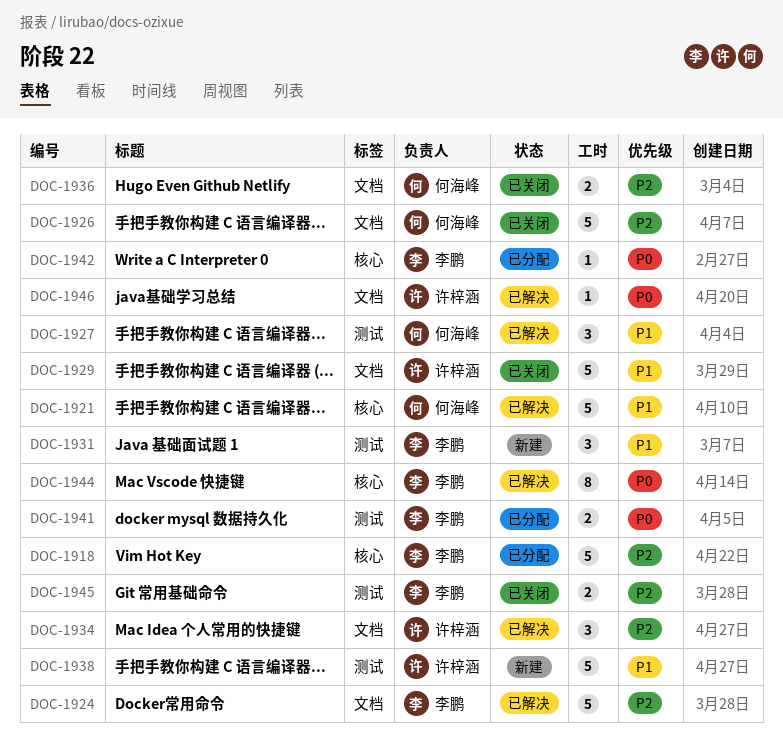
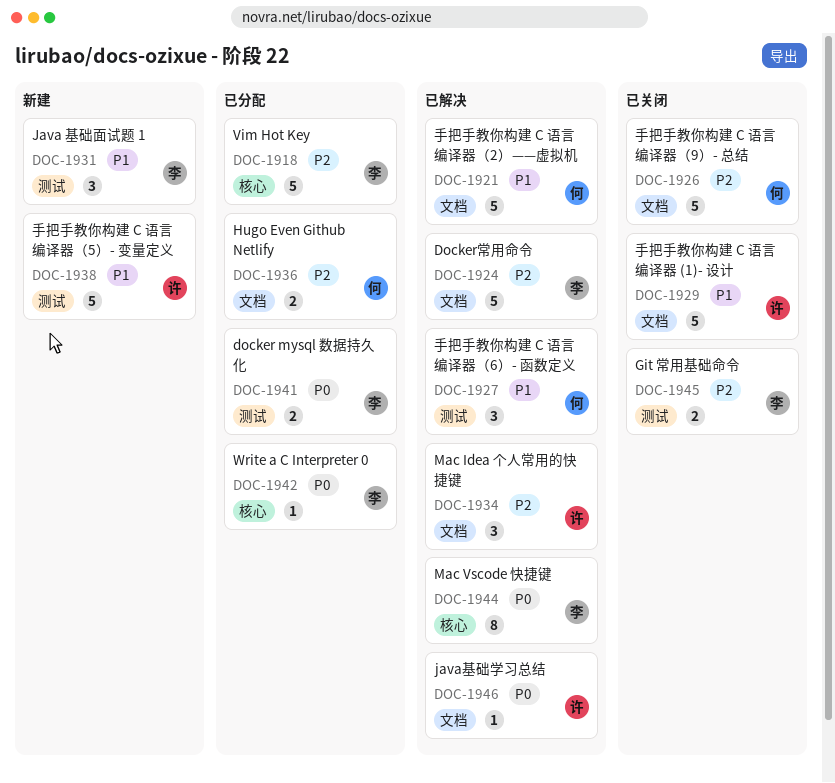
DOC-1921, label: 核心 -> 文档
DOC-1936, status: 已关闭 -> 已分配

